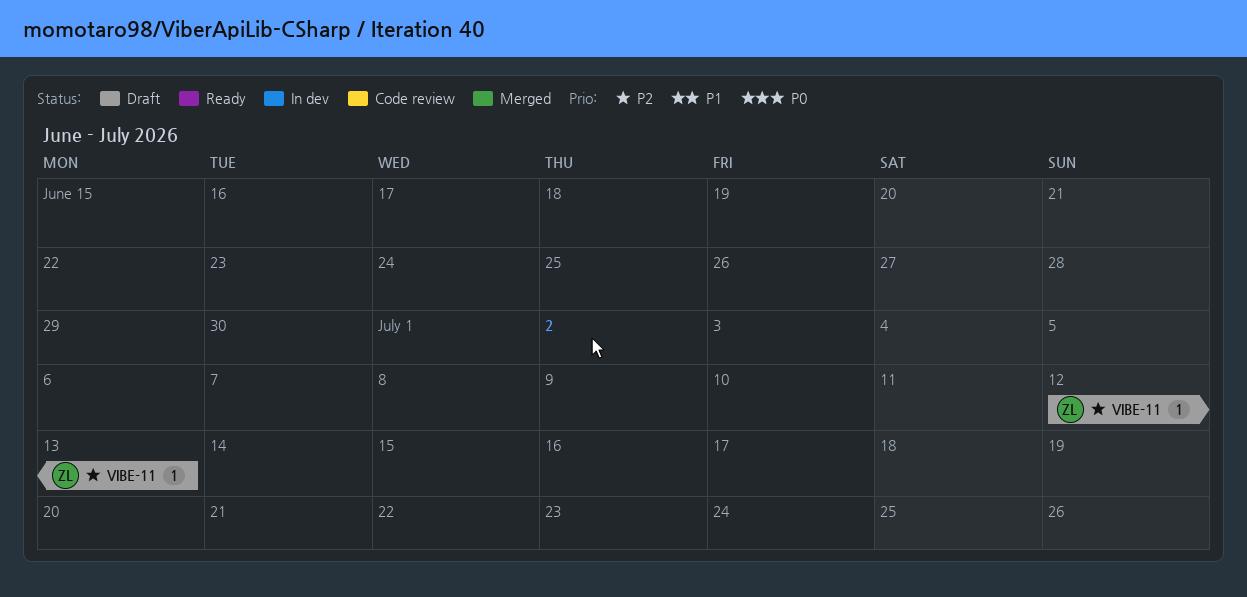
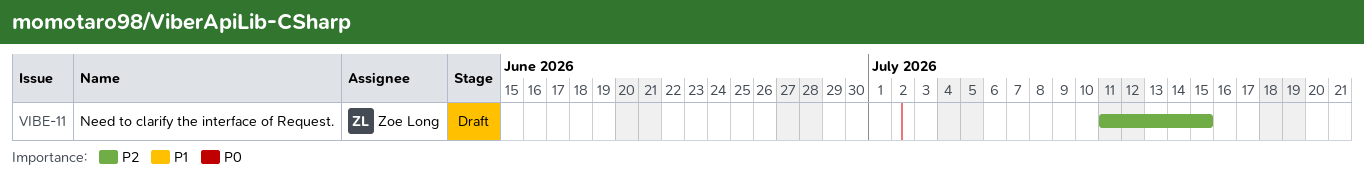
VIBE-11, start: Jul 12 -> Jul 11
VIBE-11, due: Jul 13 -> Jul 15

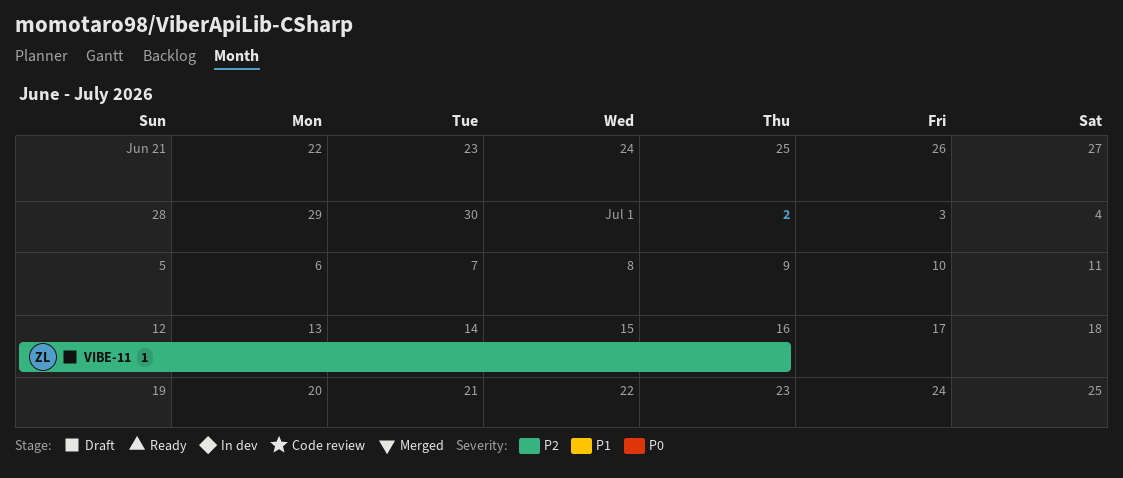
VIBE-11, start: Jul 11 -> Jul 12
VIBE-11, due: Jul 15 -> Jul 16

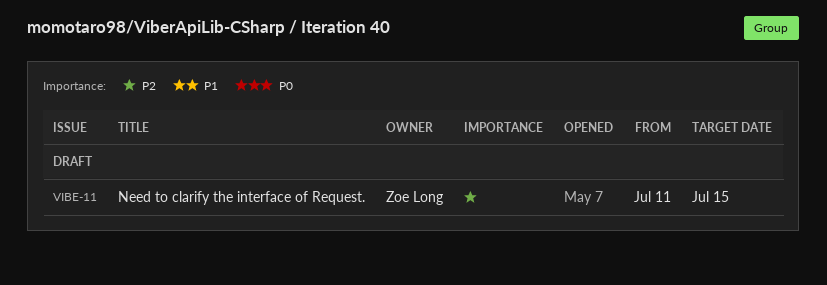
VIBE-11, start: Jul 12 -> Jul 11
VIBE-11, due: Jul 16 -> Jul 15

